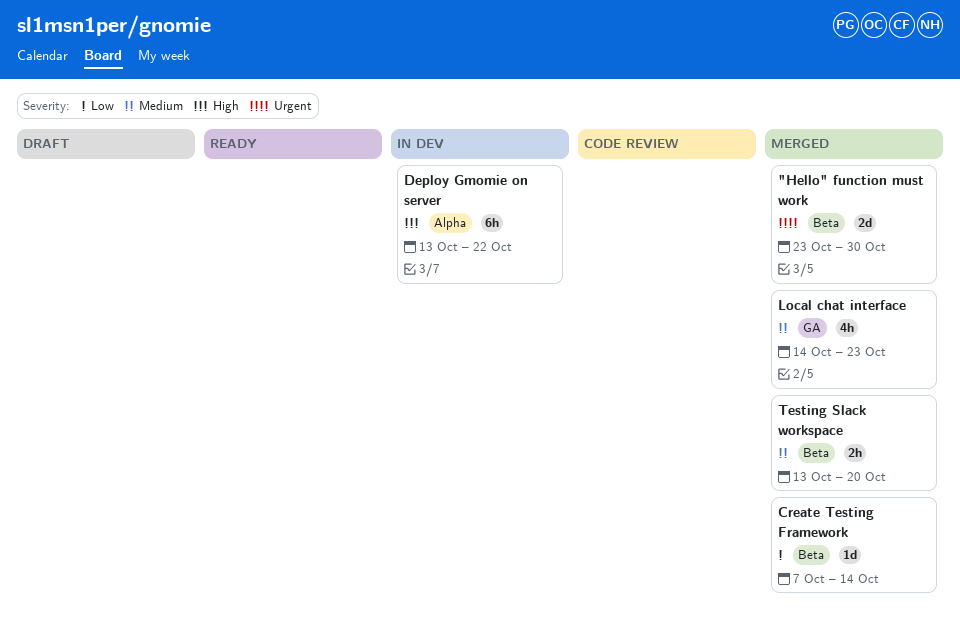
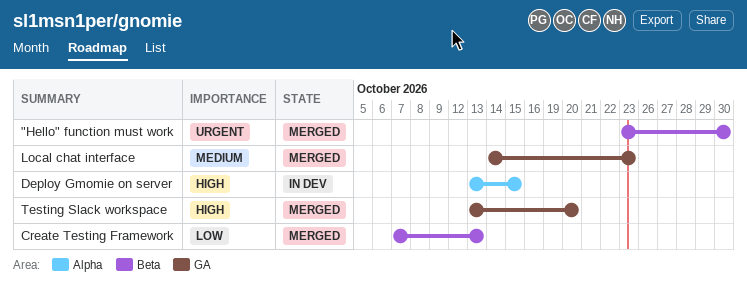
Create Testing Framework, due: Oct 14 -> Oct 13
Deploy Gmomie on server, due: Oct 22 -> Oct 15
Testing Slack workspace, priority: Medium -> High
Testing Slack workspace, label: Beta -> GA

